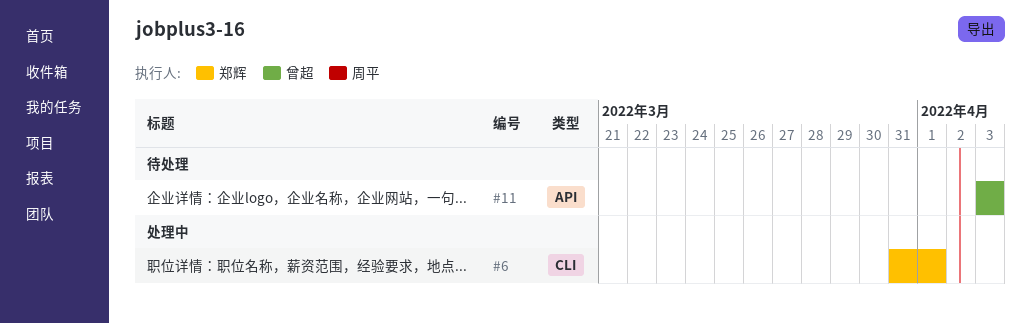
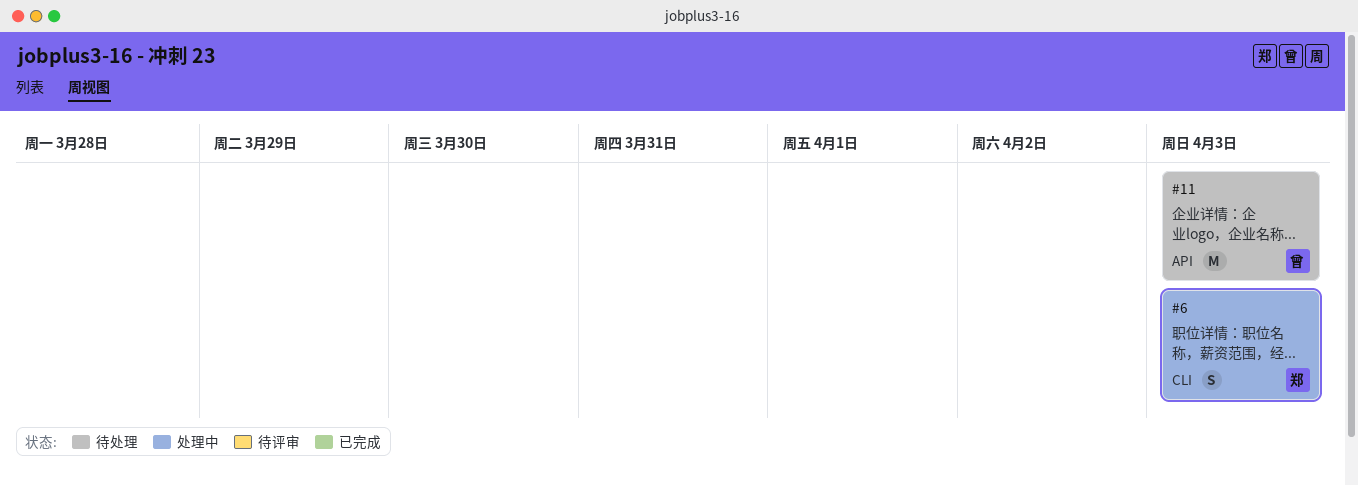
#6, due: Apr 1 -> Apr 3

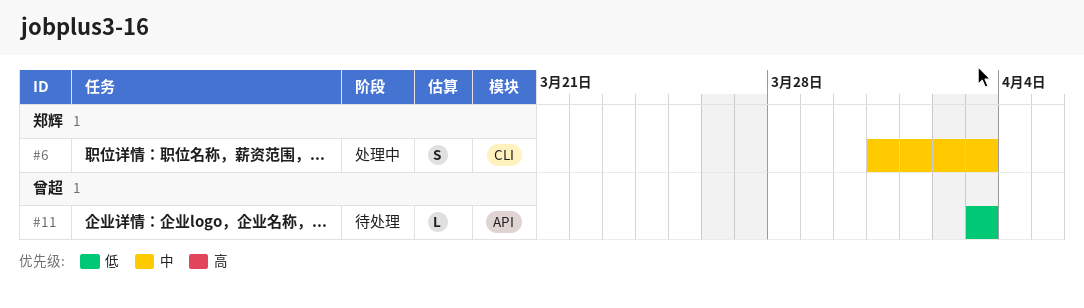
#11, estimate: M -> L

